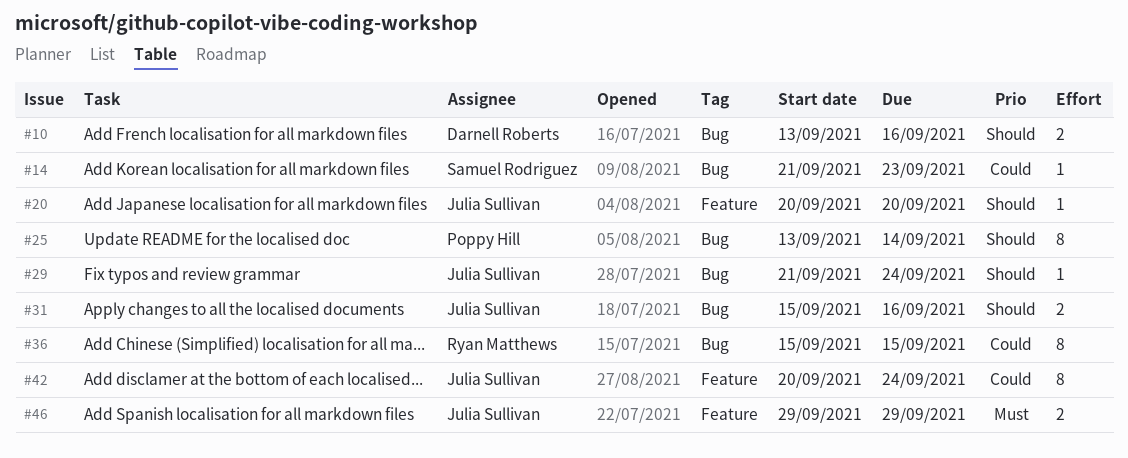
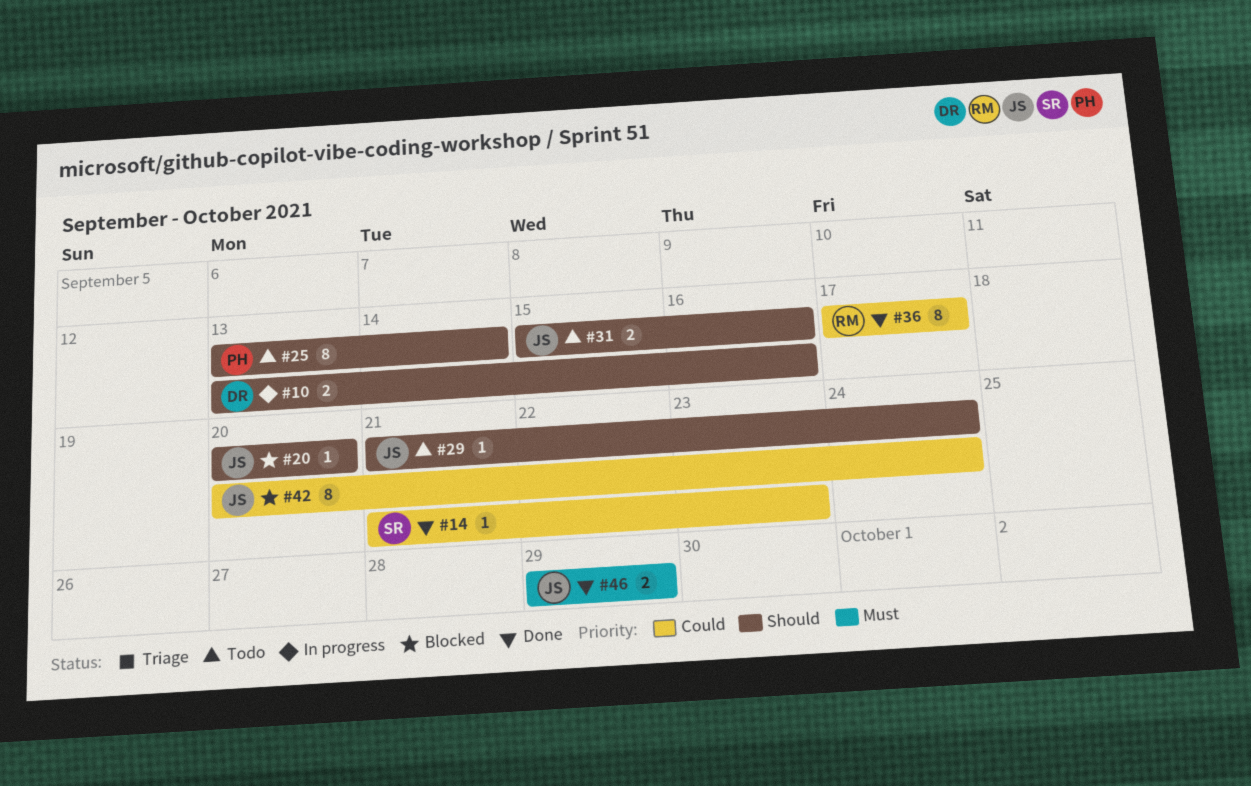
#36, start: Sep 15 -> Sep 17
#36, due: Sep 15 -> Sep 17

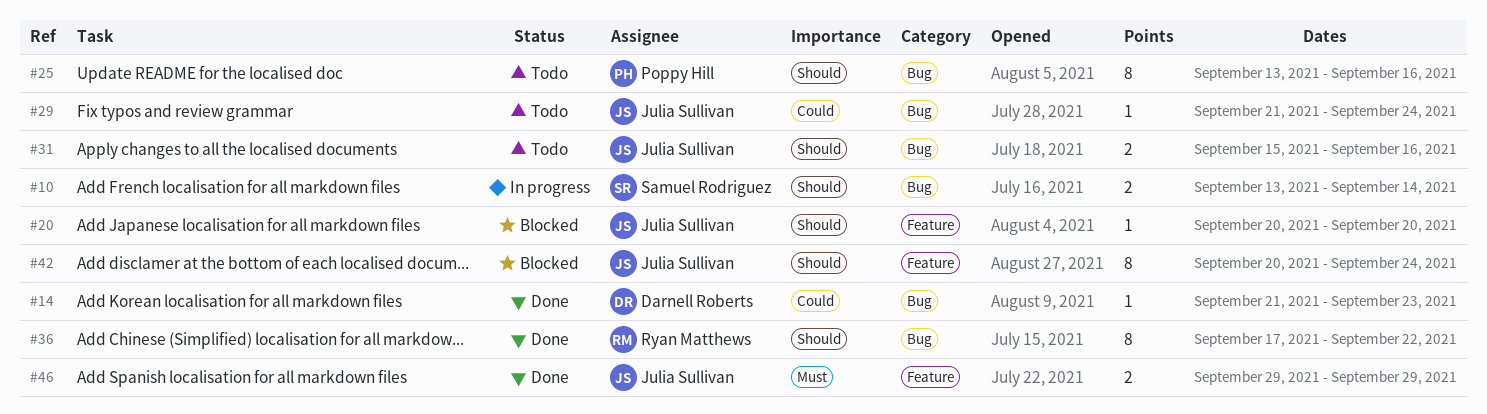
#10, owner: Darnell Roberts -> Samuel Rodriguez
#10, due: Sep 16 -> Sep 14
#14, owner: Samuel Rodriguez -> Darnell Roberts
#25, due: Sep 14 -> Sep 16
#29, priority: Should -> Could
#36, priority: Could -> Should
#36, due: Sep 17 -> Sep 22
#42, priority: Could -> Should

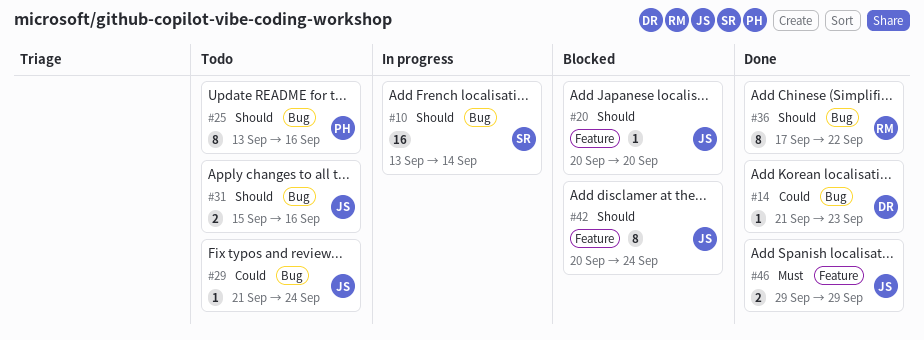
#10, estimate: 2 -> 16

